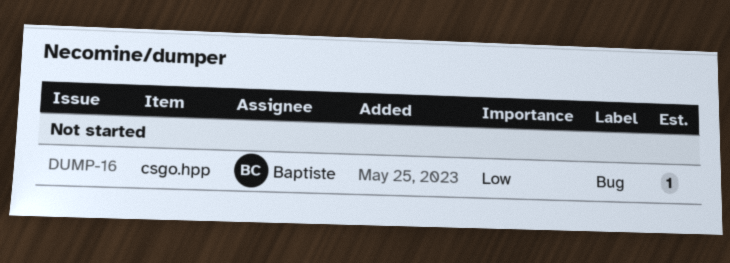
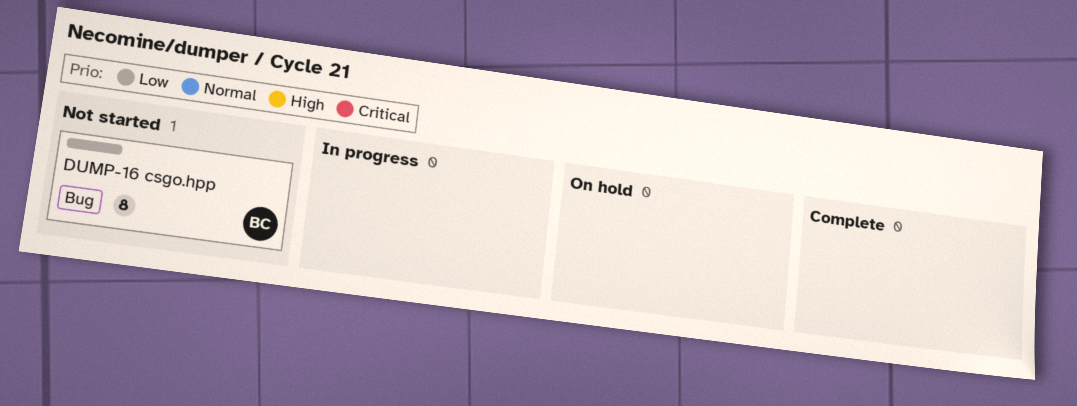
DUMP-16, estimate: 1 -> 8

